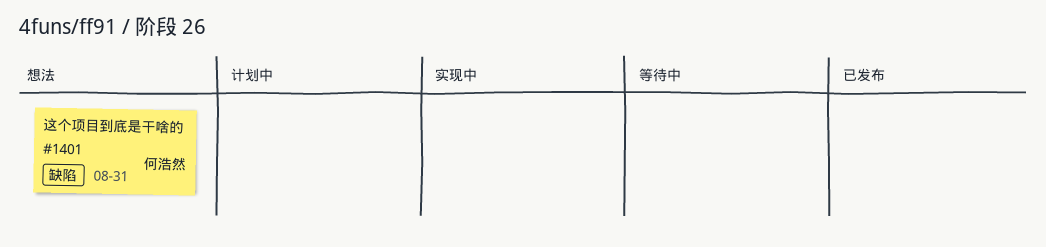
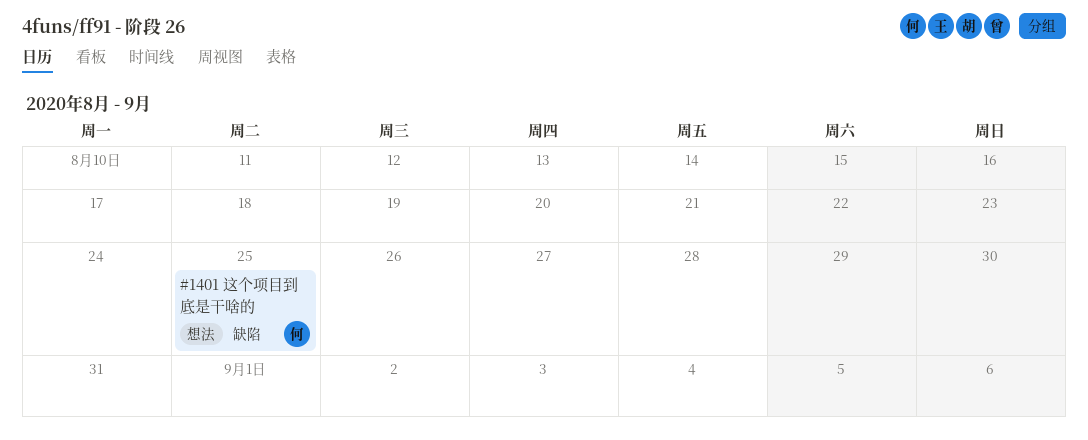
#1401, due: Aug 31 -> Aug 25

